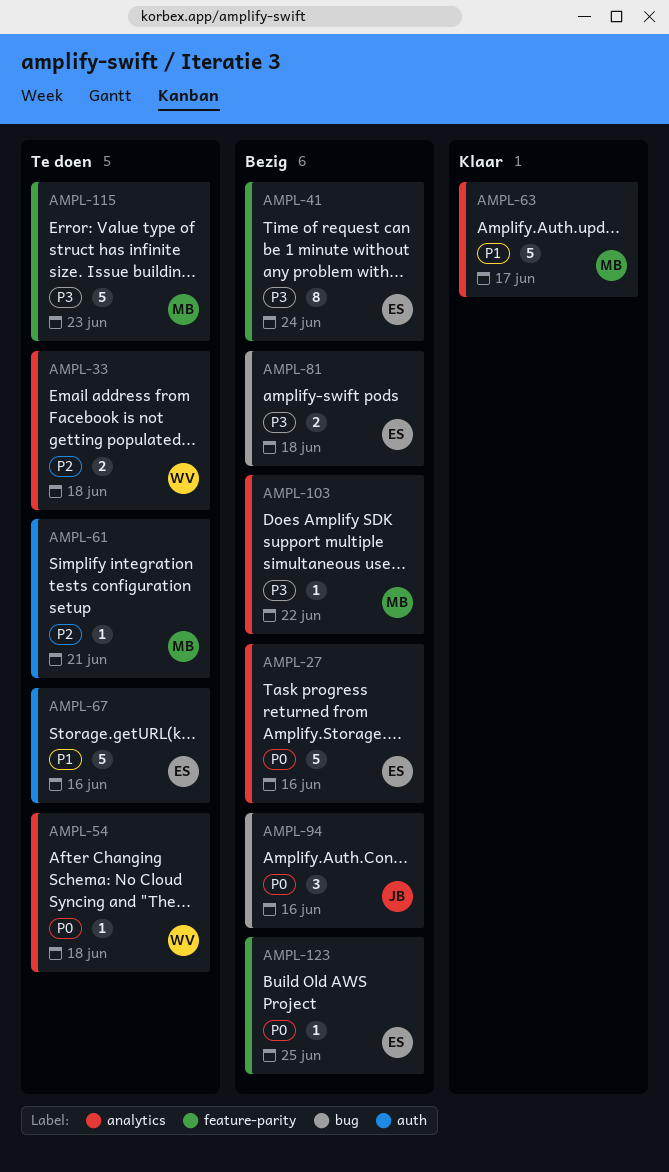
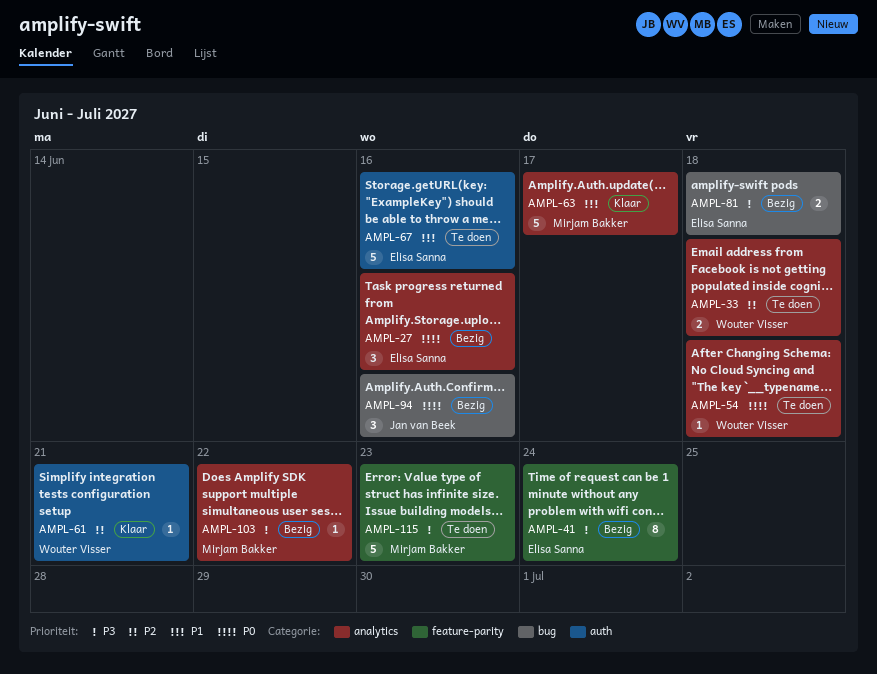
AMPL-27, estimate: 5 -> 3
AMPL-61, status: Te doen -> Klaar
AMPL-61, owner: Mirjam Bakker -> Wouter Visser
AMPL-123: present -> none

